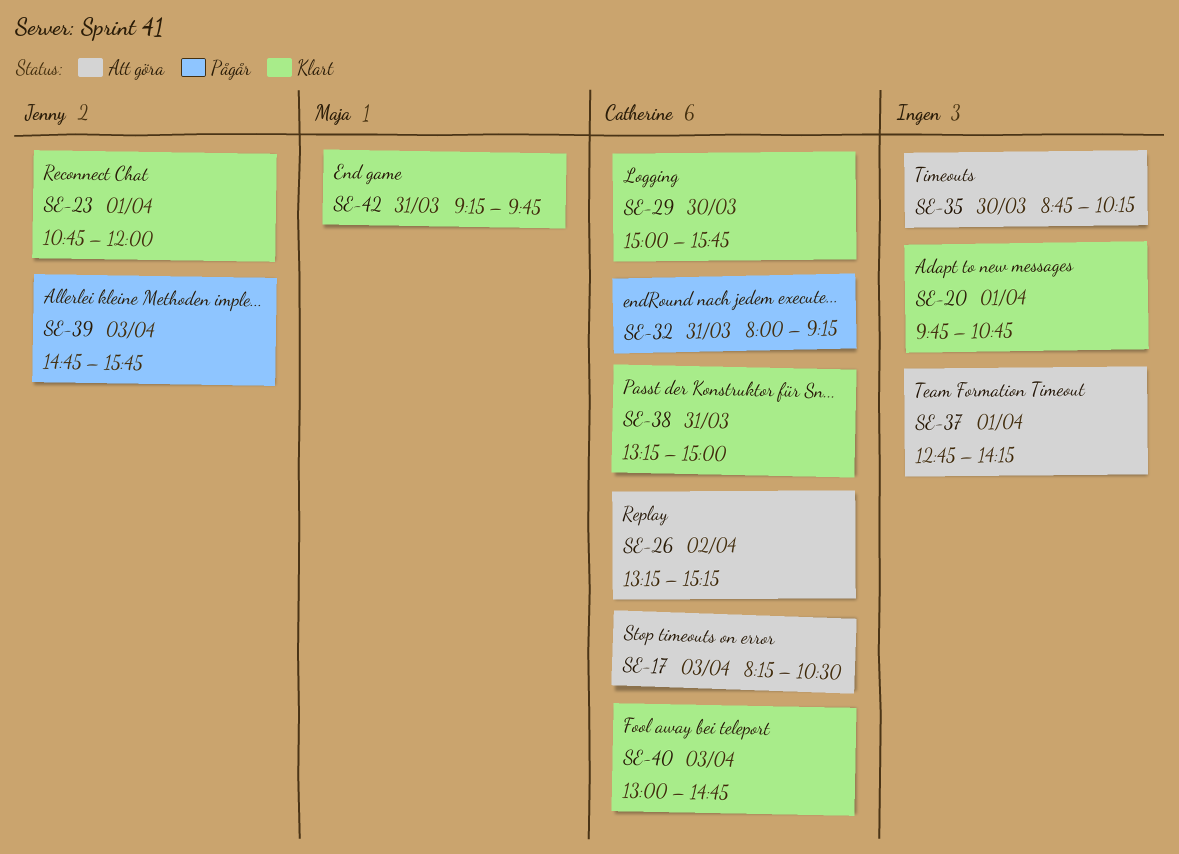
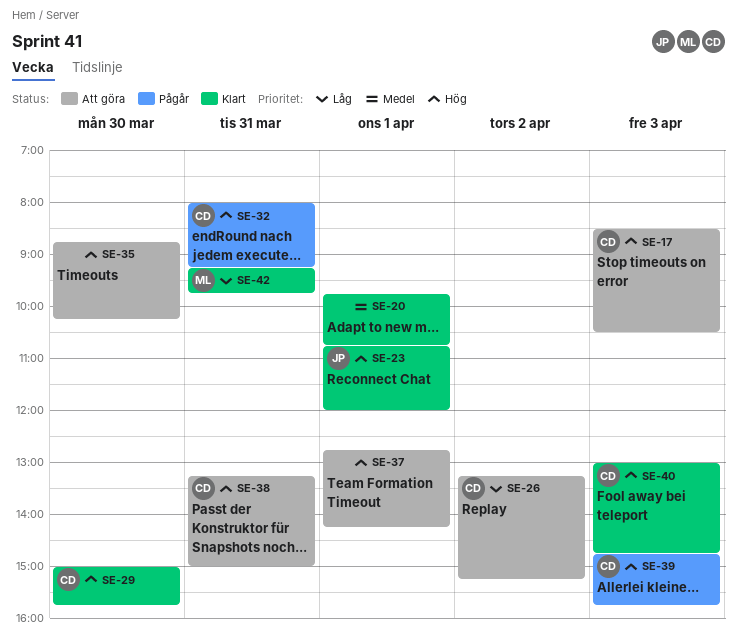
SE-17, begins: 08:15 -> 08:30
SE-38, status: Klart -> Att göra
SE-39, owner: Jenny -> Catherine

